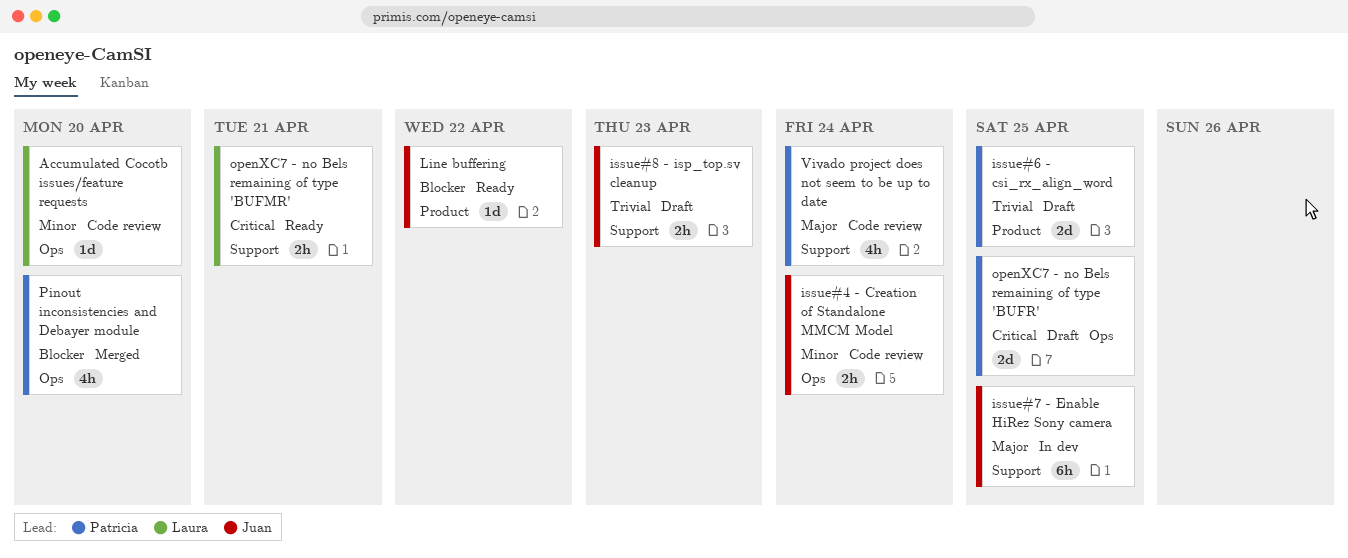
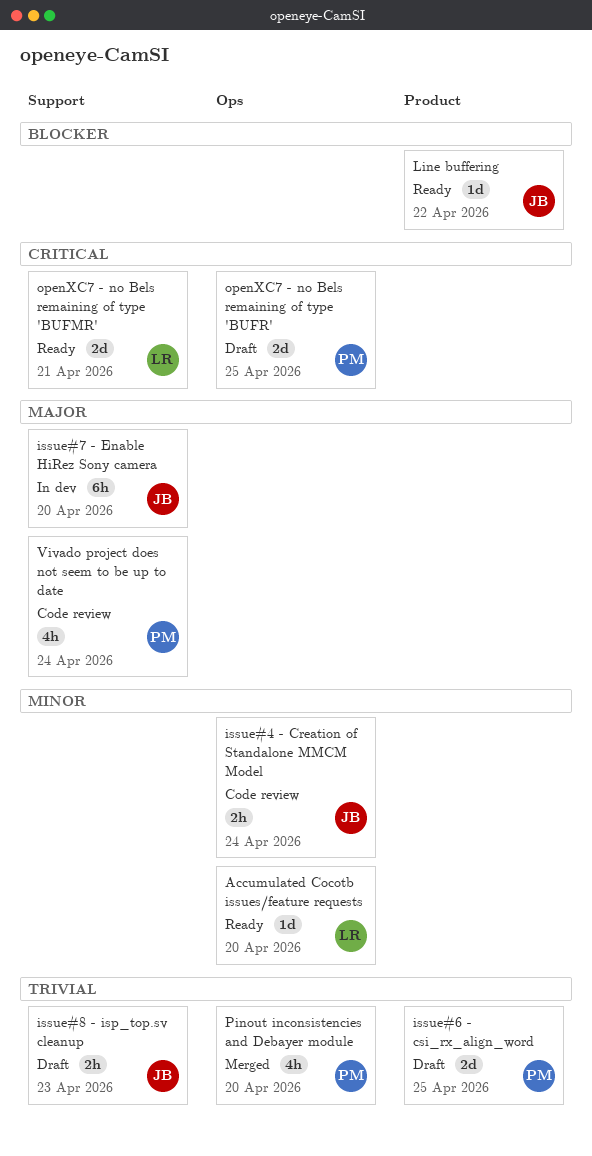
Accumulated Cocotb issues/feature requests, status: Code review -> Ready
issue#7 - Enable HiRez Sony camera, due: Apr 25 -> Apr 20
openXC7 - no Bels remaining of type 'BUFMR', estimate: 2h -> 2d
Pinout inconsistencies and Debayer module, priority: Blocker -> Trivial

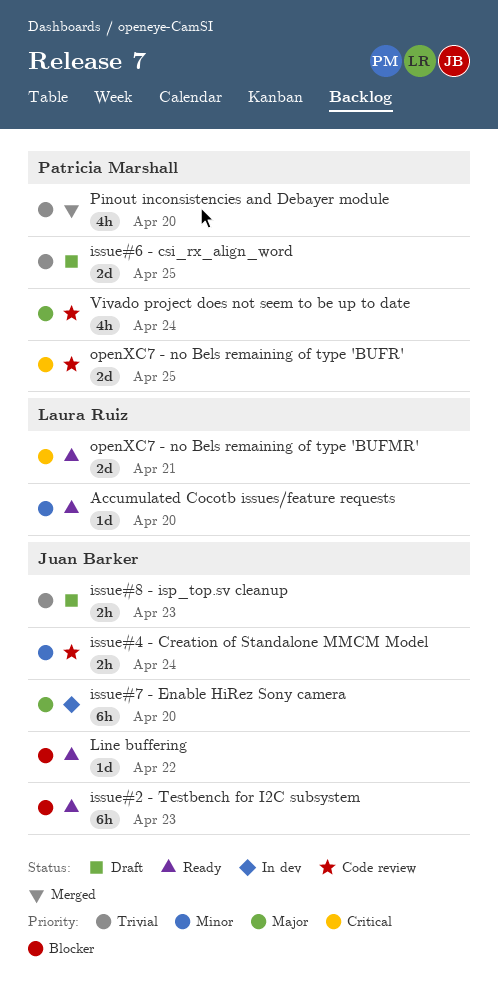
issue#2 - Testbench for I2C subsystem: none -> present
openXC7 - no Bels remaining of type 'BUFR', status: Draft -> Code review

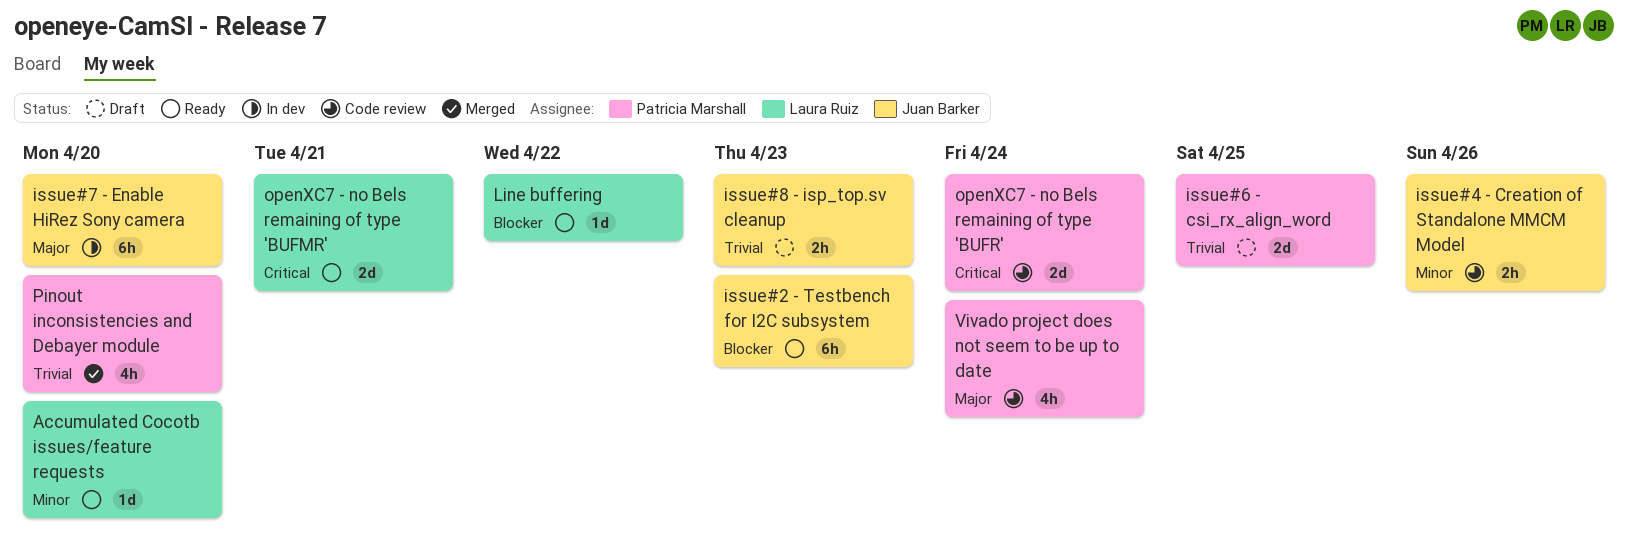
issue#4 - Creation of Standalone MMCM Model, due: Apr 24 -> Apr 26
Line buffering, owner: Juan Barker -> Laura Ruiz
openXC7 - no Bels remaining of type 'BUFR', due: Apr 25 -> Apr 24

